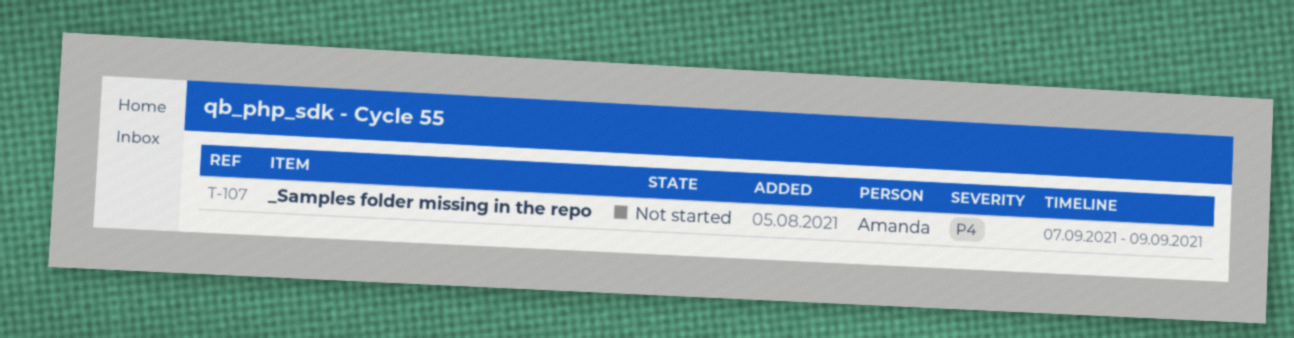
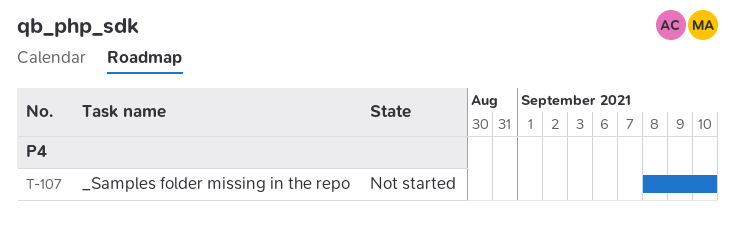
T-107, start: Sep 7 -> Sep 8
T-107, due: Sep 9 -> Sep 10

